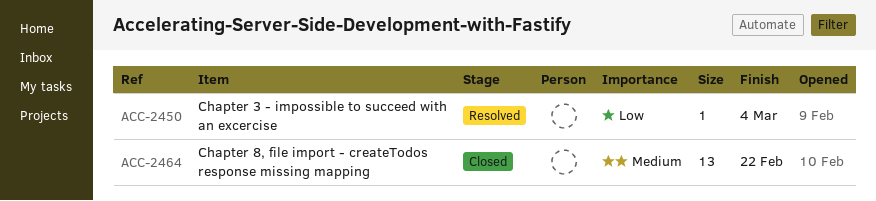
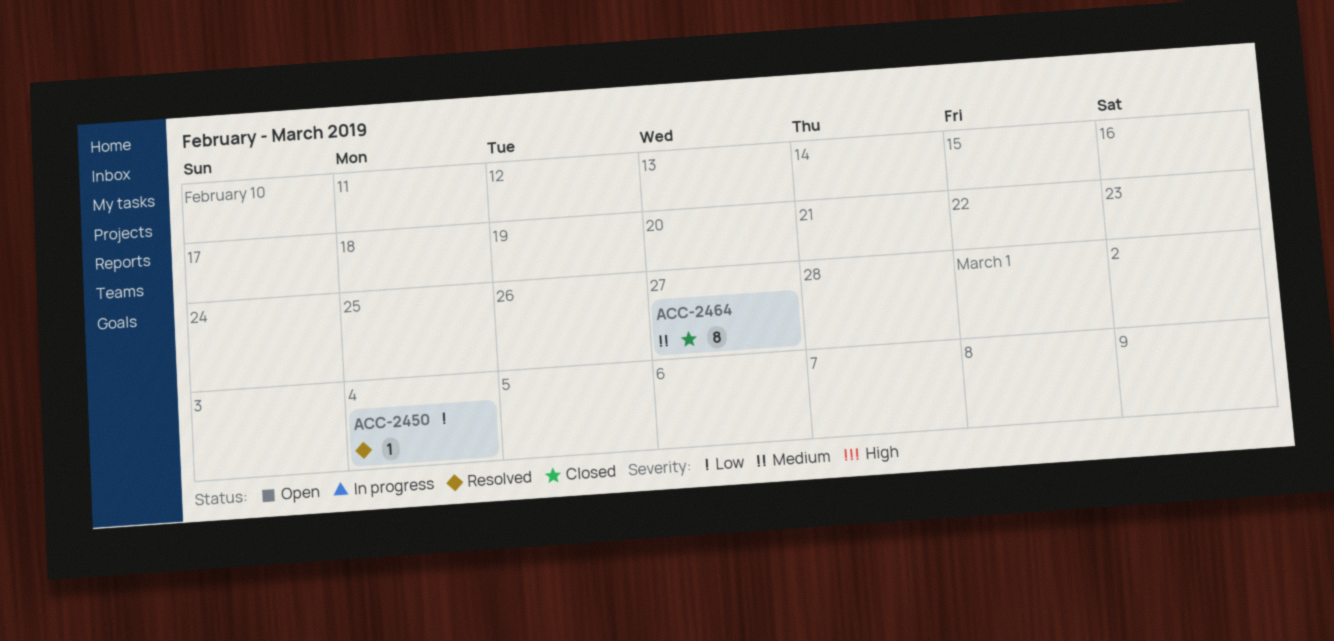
ACC-2464, estimate: 13 -> 8
ACC-2464, due: Feb 22 -> Feb 27

